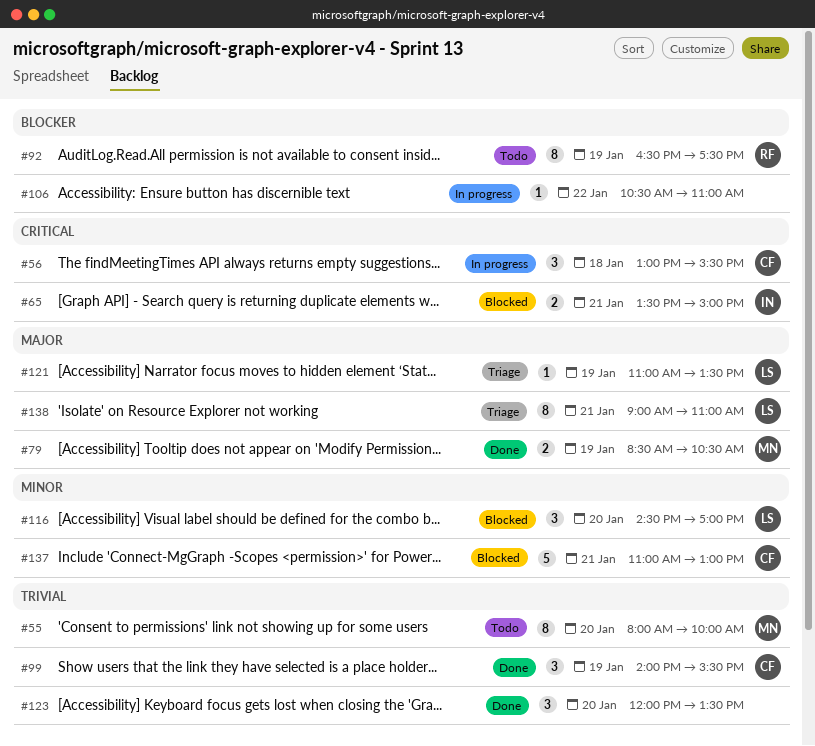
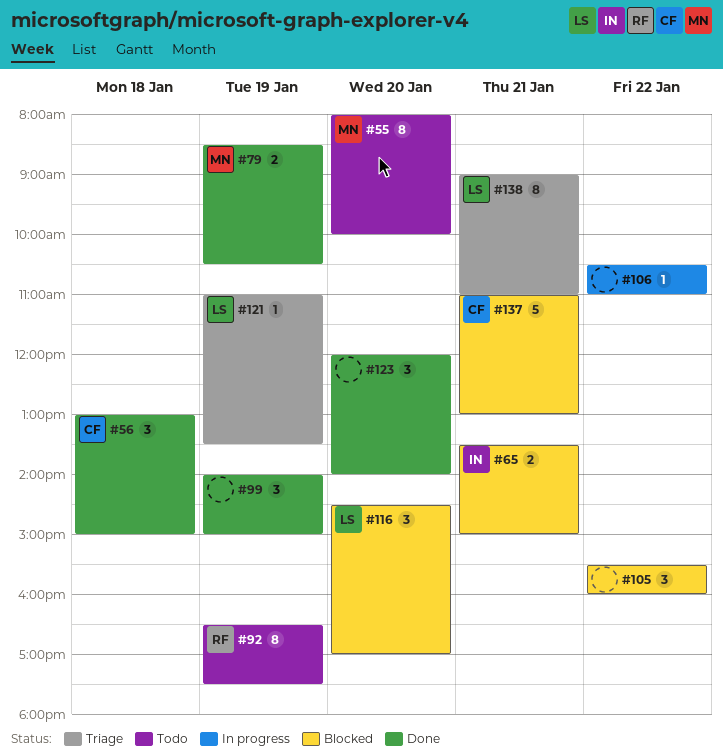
#56, status: In progress -> Done
#56, ends: 15:30 -> 15:00
#99, owner: CF -> none
#99, ends: 15:30 -> 15:00
#105: none -> present
#123, ends: 13:30 -> 14:00

